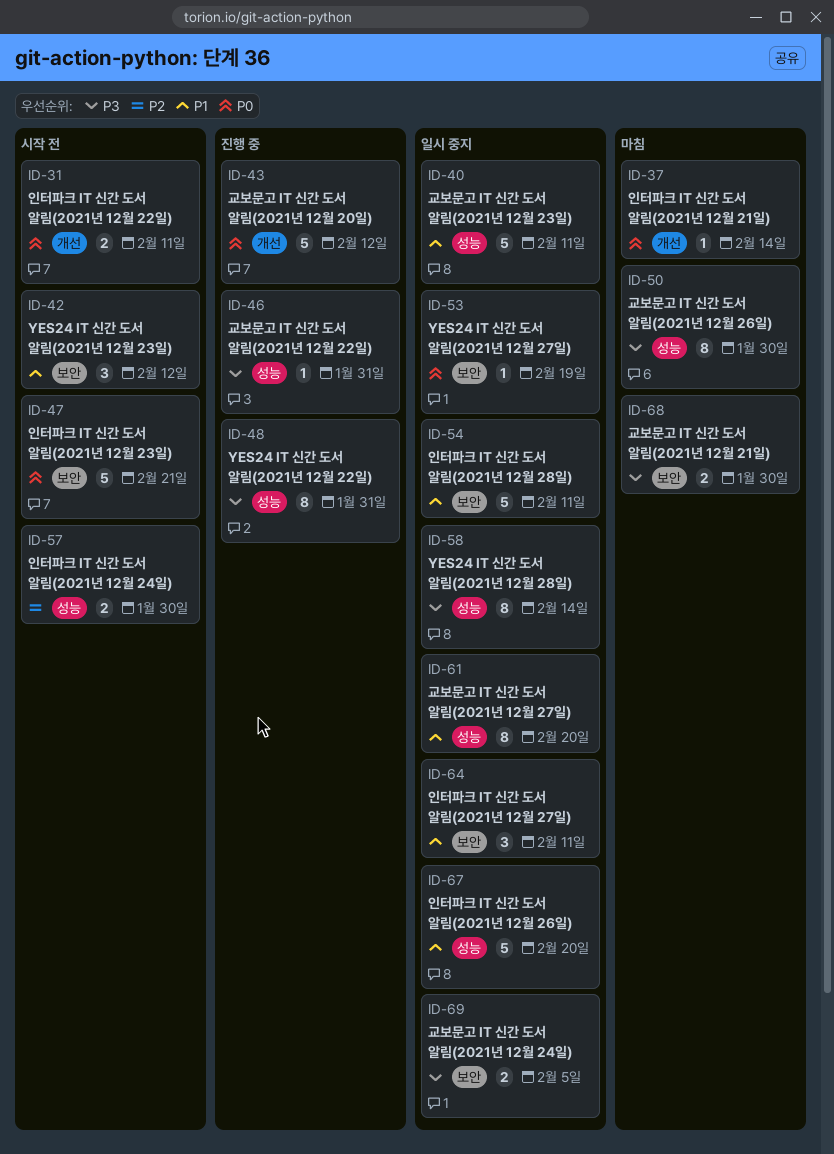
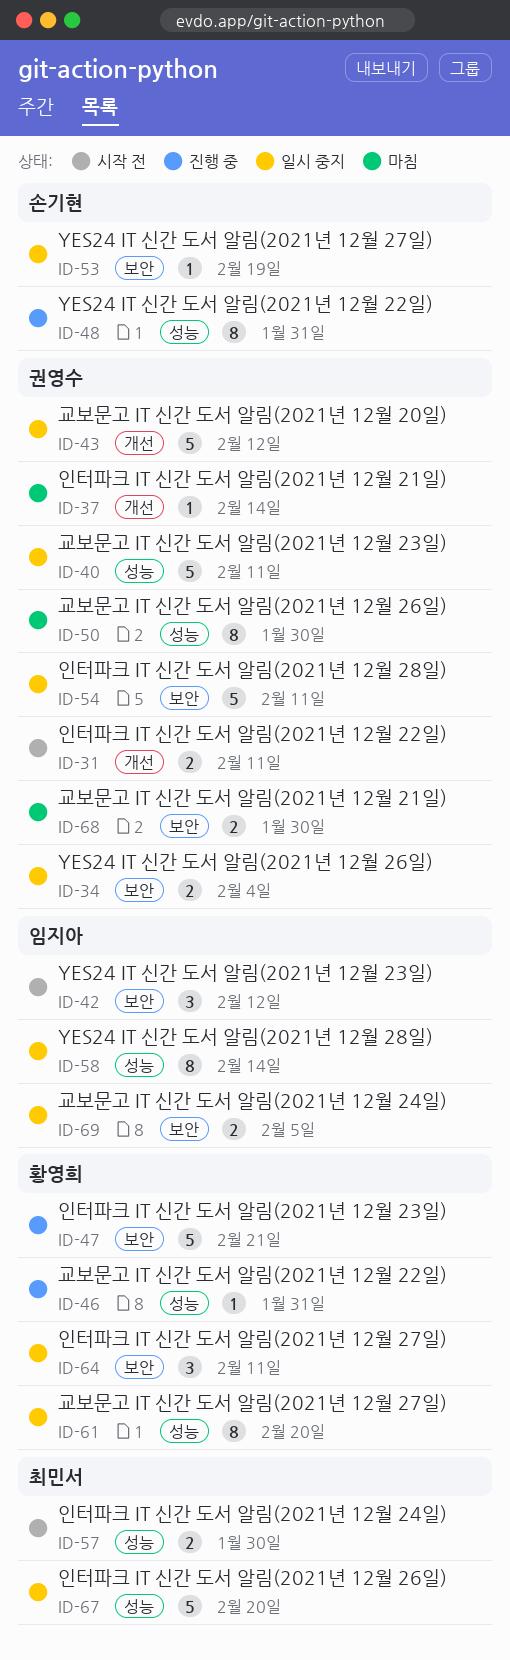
ID-34: none -> present
ID-43, status: 진행 중 -> 일시 중지
ID-47, status: 시작 전 -> 진행 중

